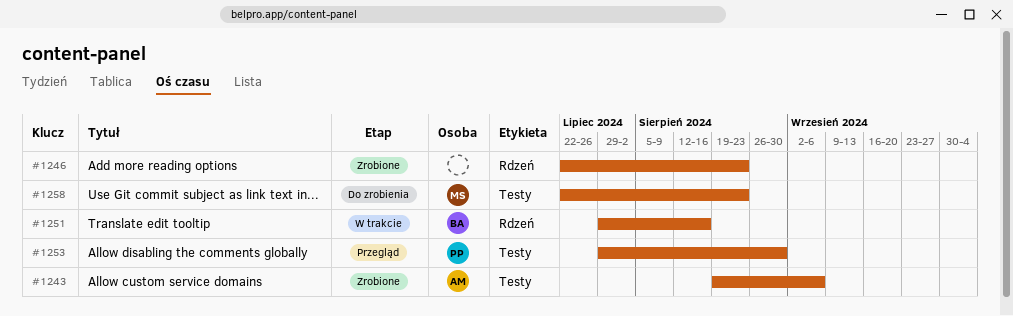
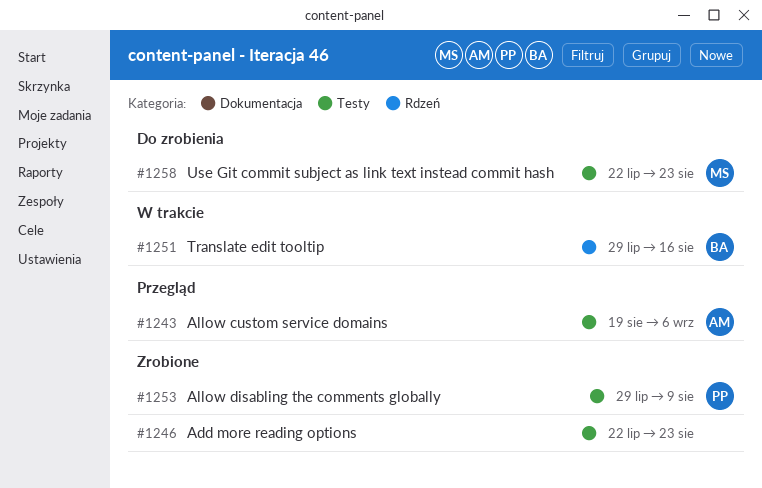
#1243, status: Zrobione -> Przegląd
#1246, label: Rdzeń -> Testy
#1253, status: Przegląd -> Zrobione
#1253, due: Aug 30 -> Aug 9

